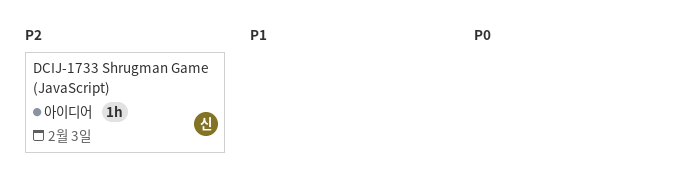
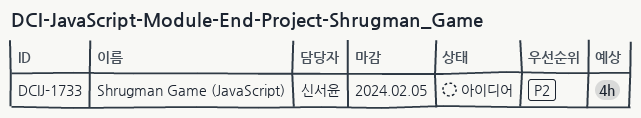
DCIJ-1733, estimate: 1h -> 4h
DCIJ-1733, due: Feb 3 -> Feb 5

